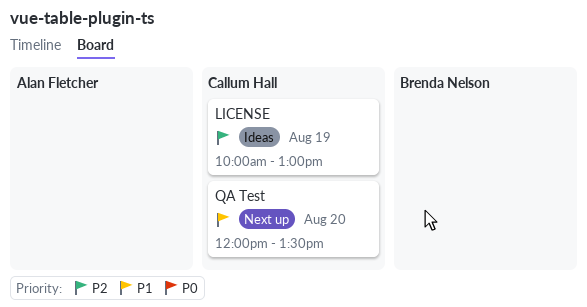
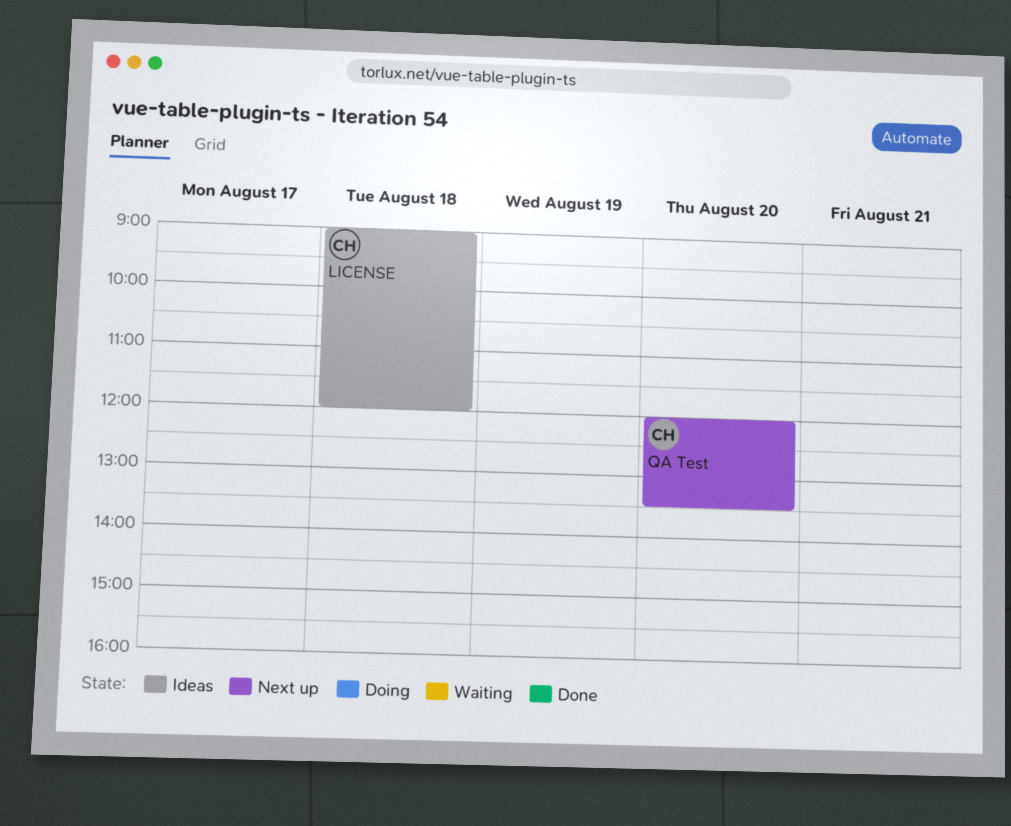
LICENSE, day: Aug 19 -> Aug 18
LICENSE, begins: 10:00 -> 09:00
LICENSE, ends: 13:00 -> 12:00

